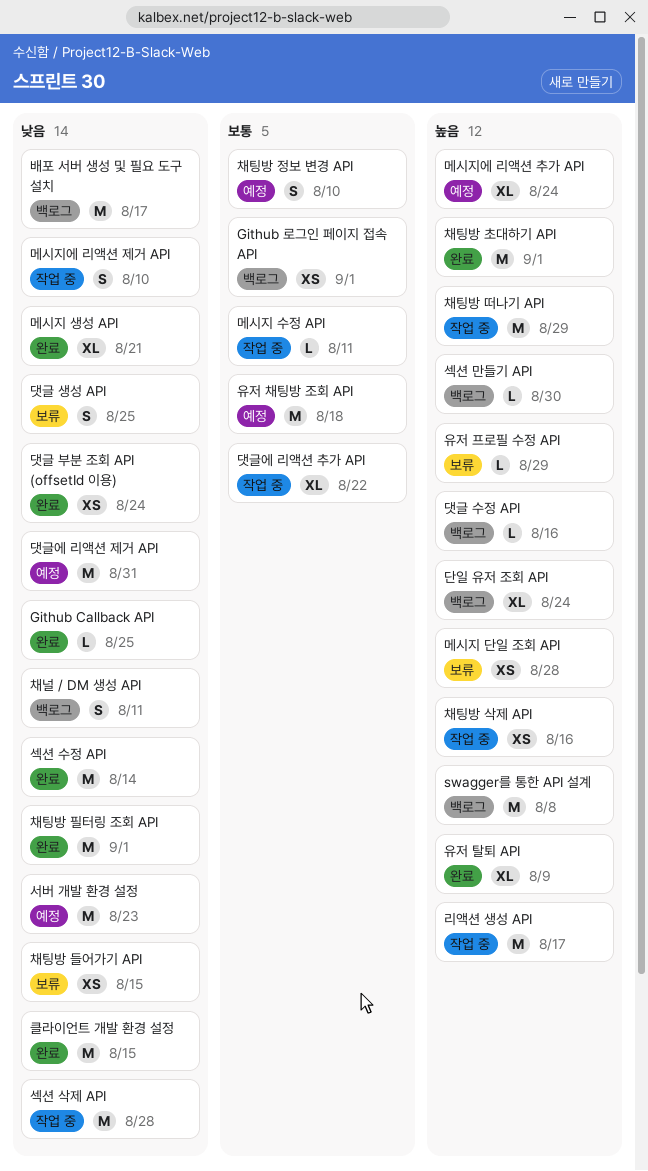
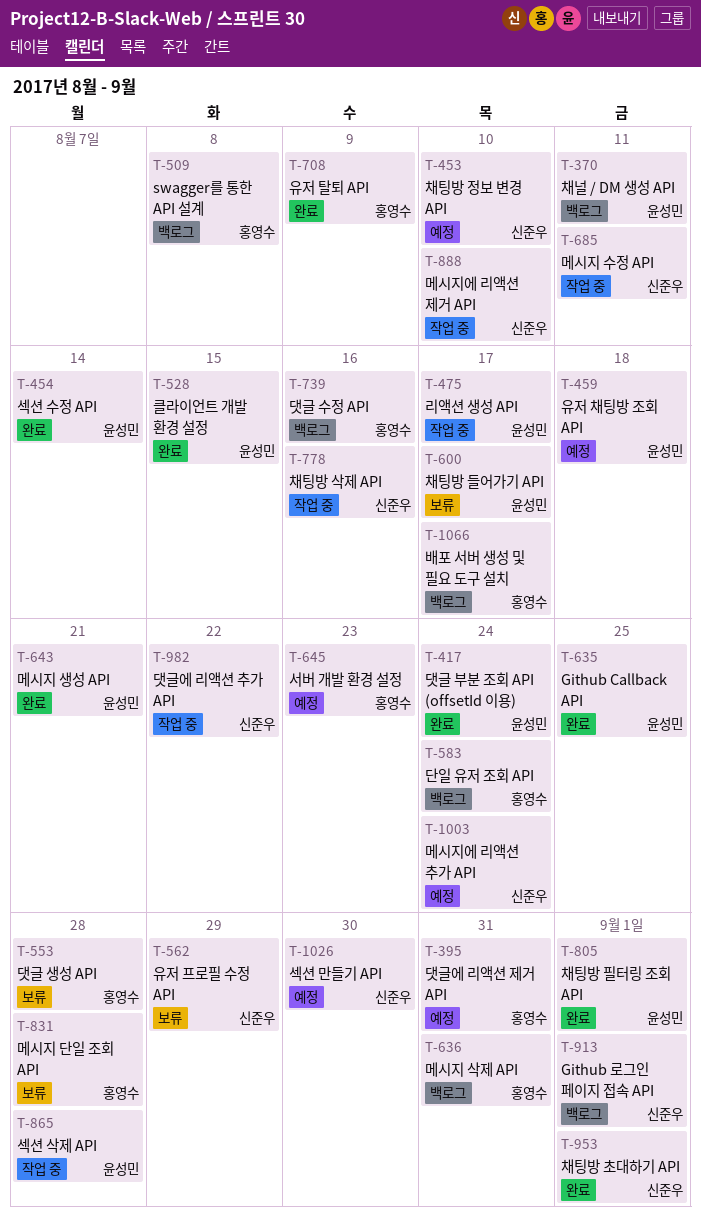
댓글 생성 API, due: Aug 25 -> Aug 28
메시지 삭제 API: none -> present
섹션 만들기 API, status: 백로그 -> 예정
채팅방 들어가기 API, due: Aug 15 -> Aug 17
채팅방 떠나기 API: present -> none

